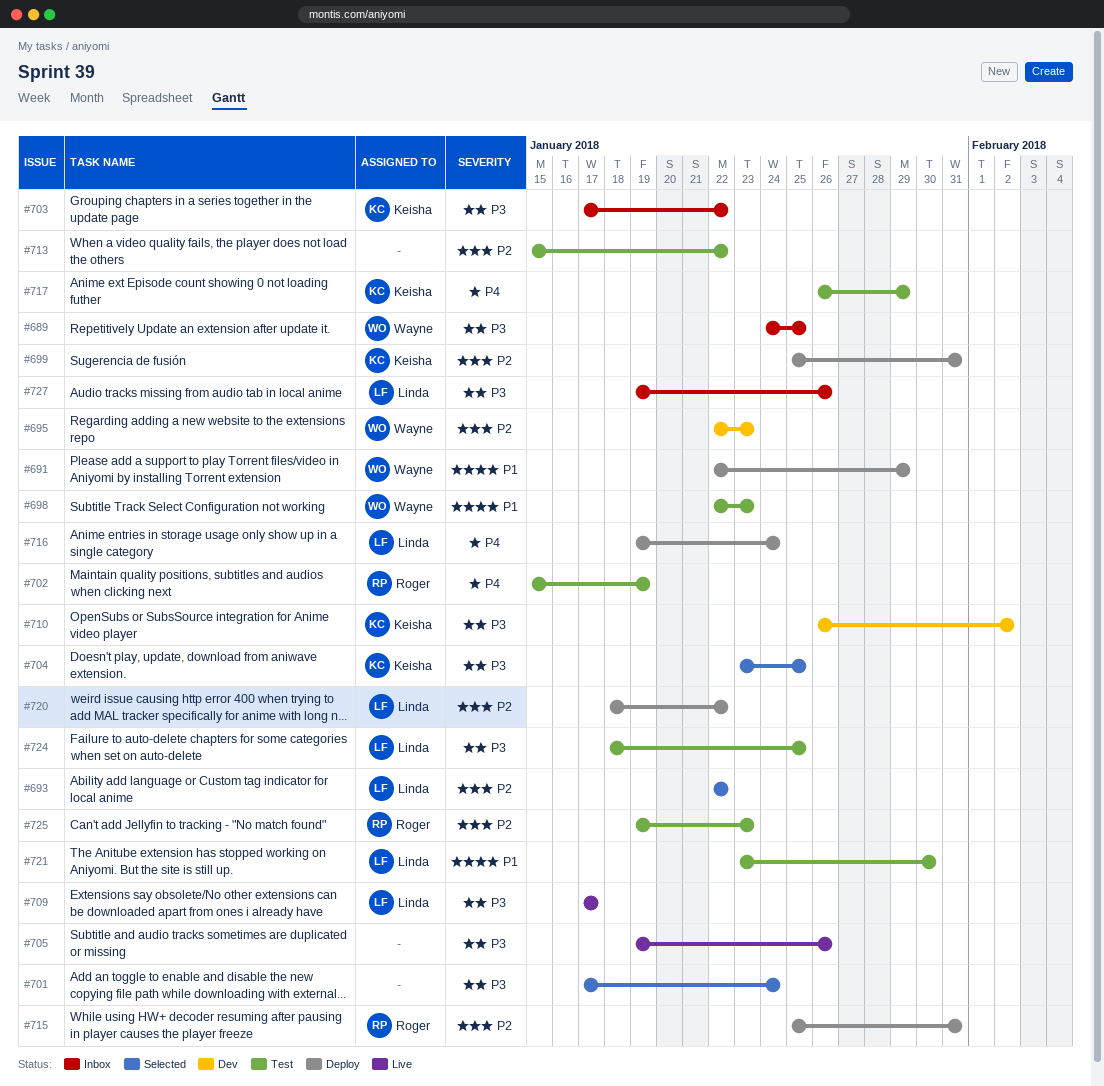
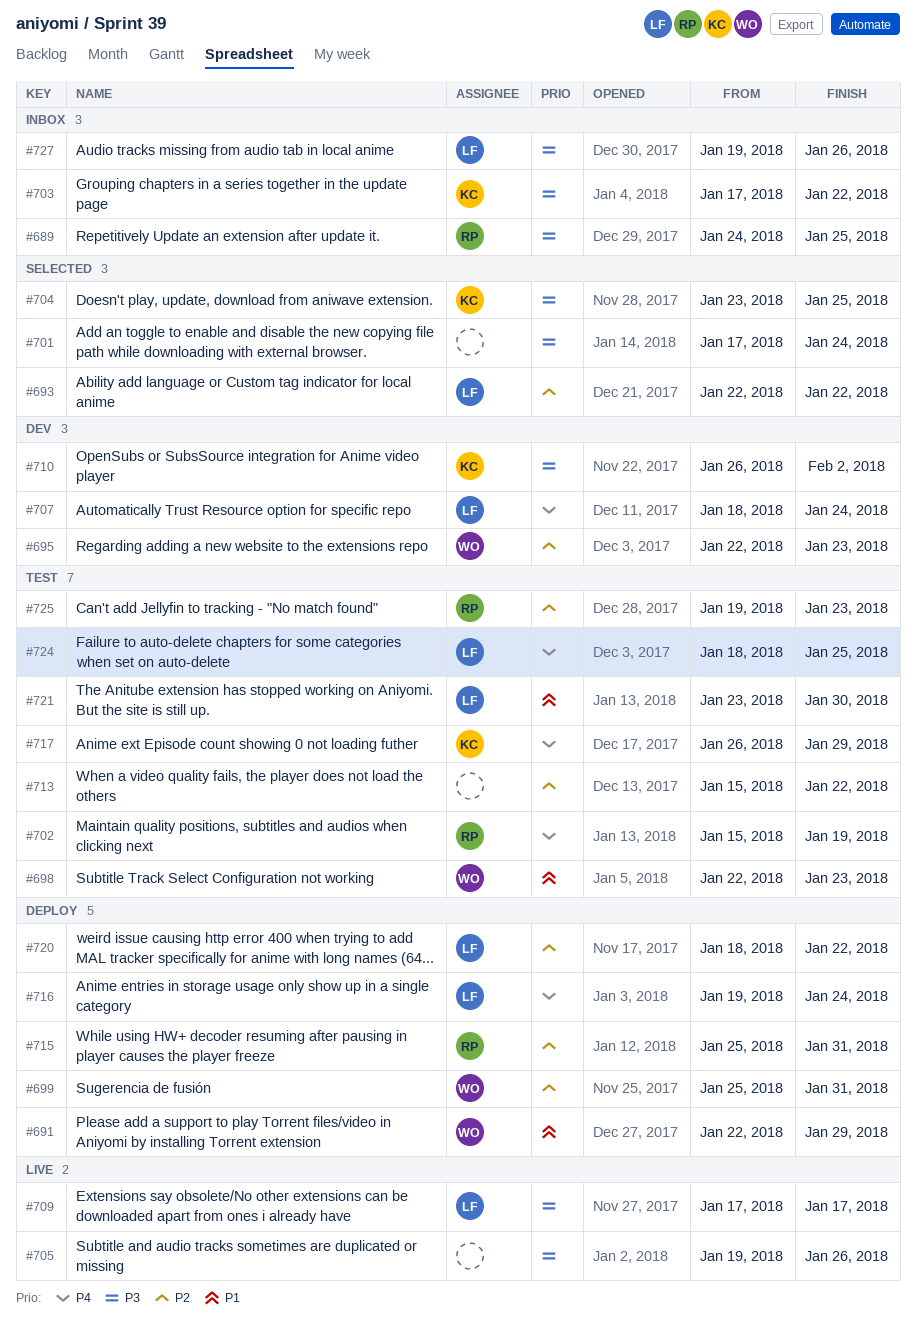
#689, owner: Wayne -> Roger
#699, owner: Keisha -> Wayne
#707: none -> present
#724, priority: P3 -> P4

